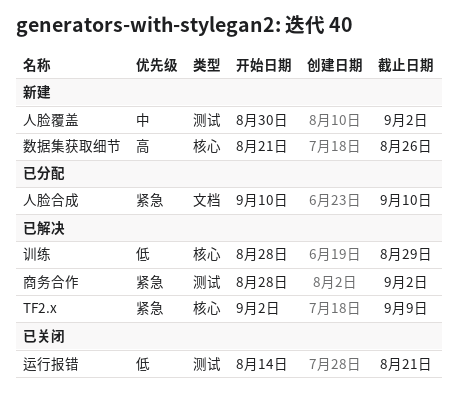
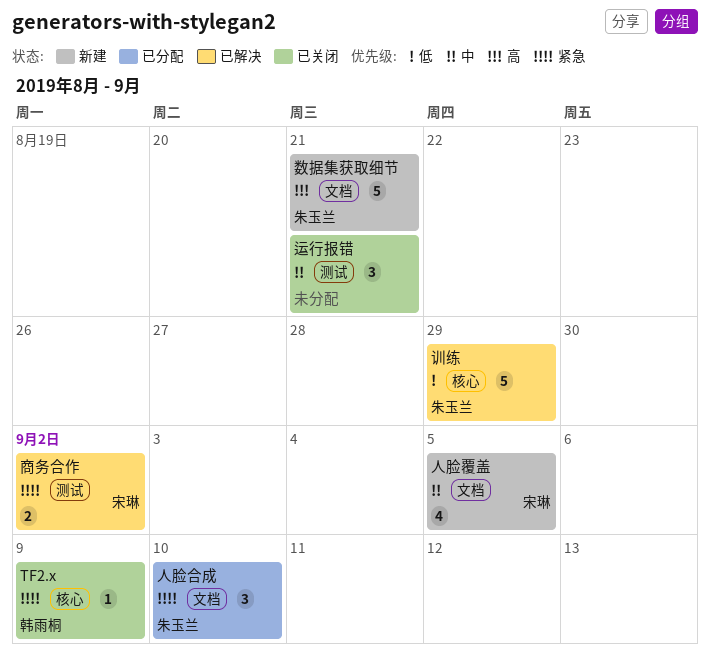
TF2.x, status: 已解决 -> 已关闭
人脸覆盖, label: 测试 -> 文档
人脸覆盖, due: Sep 2 -> Sep 5
数据集获取细节, label: 核心 -> 文档
数据集获取细节, due: Aug 26 -> Aug 21
运行报错, priority: 低 -> 中

